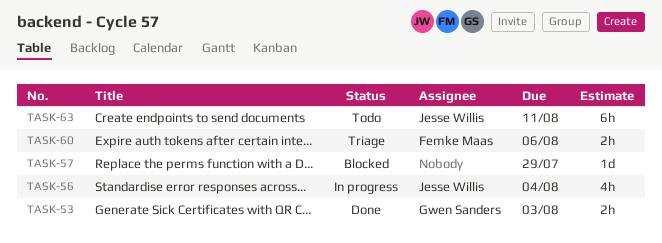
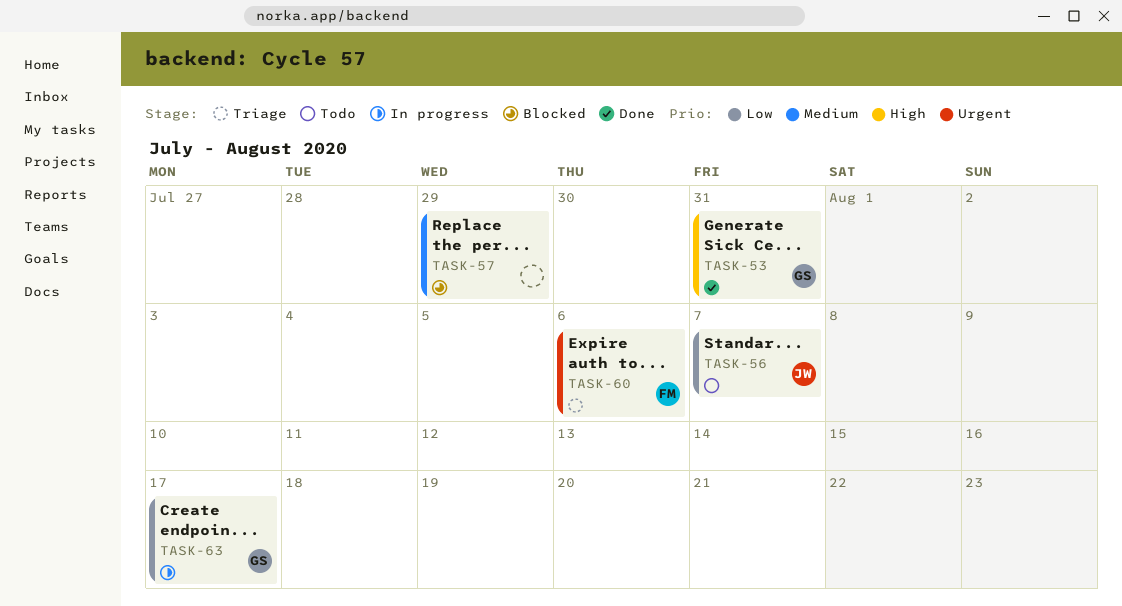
TASK-53, due: Aug 3 -> Jul 31
TASK-56, status: In progress -> Todo
TASK-56, due: Aug 4 -> Aug 7
TASK-63, status: Todo -> In progress
TASK-63, owner: Jesse Willis -> Gwen Sanders
TASK-63, due: Aug 11 -> Aug 17

